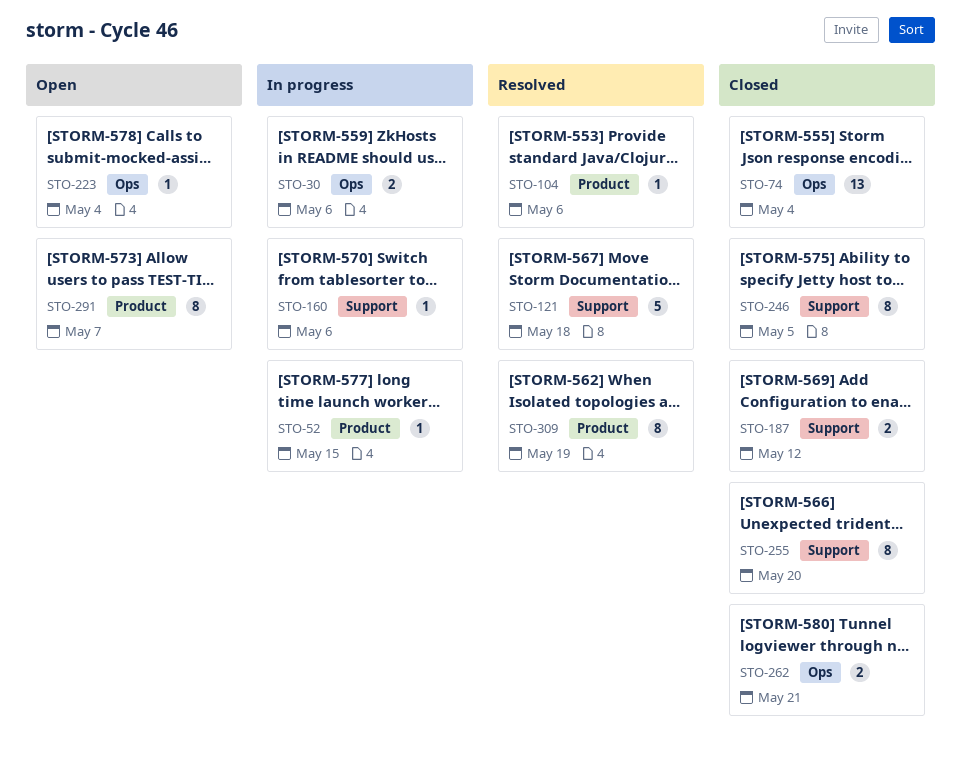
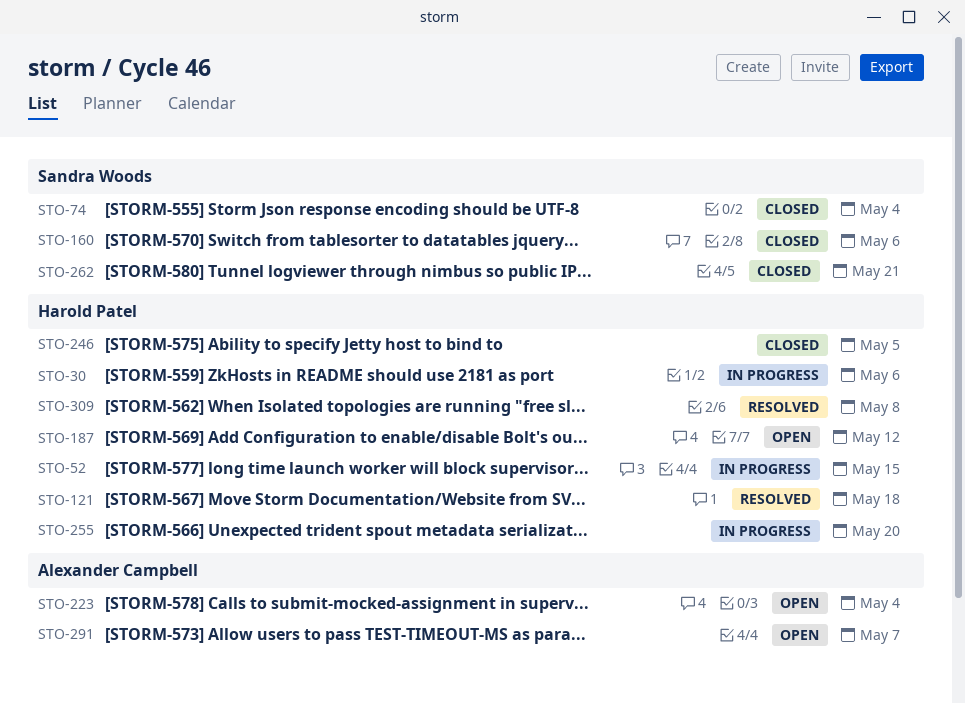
STO-104: present -> none
STO-160, status: In progress -> Closed
STO-187, status: Closed -> Open
STO-255, status: Closed -> In progress
STO-309, due: May 19 -> May 8

